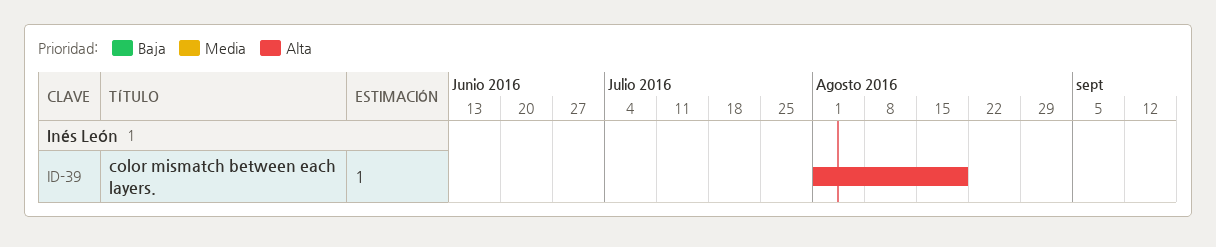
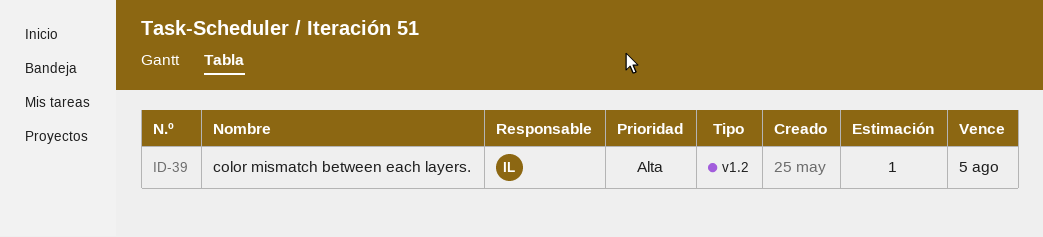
ID-39, due: Aug 19 -> Aug 5

